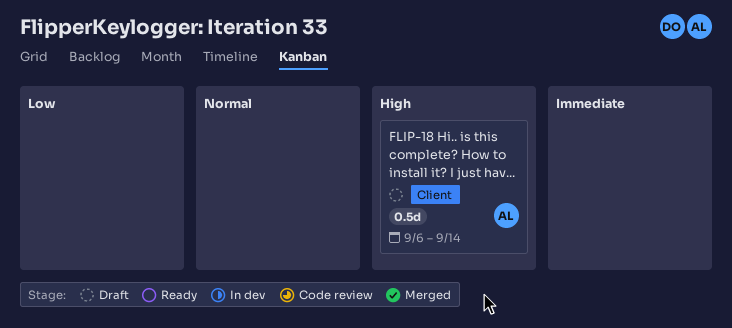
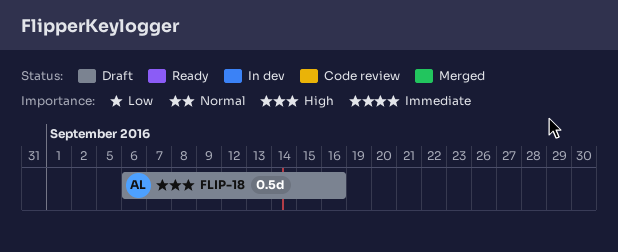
FLIP-18, due: Sep 14 -> Sep 16

